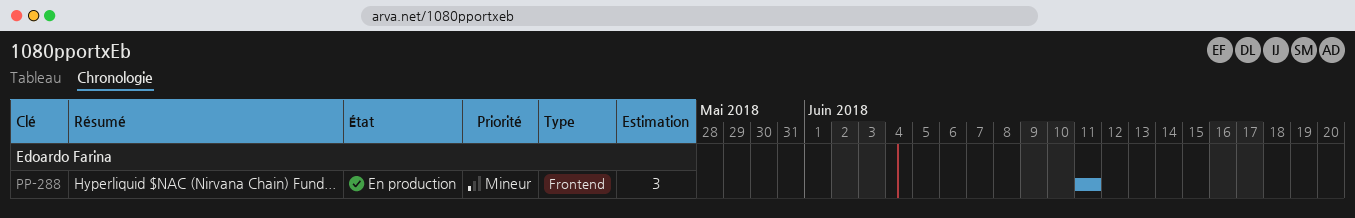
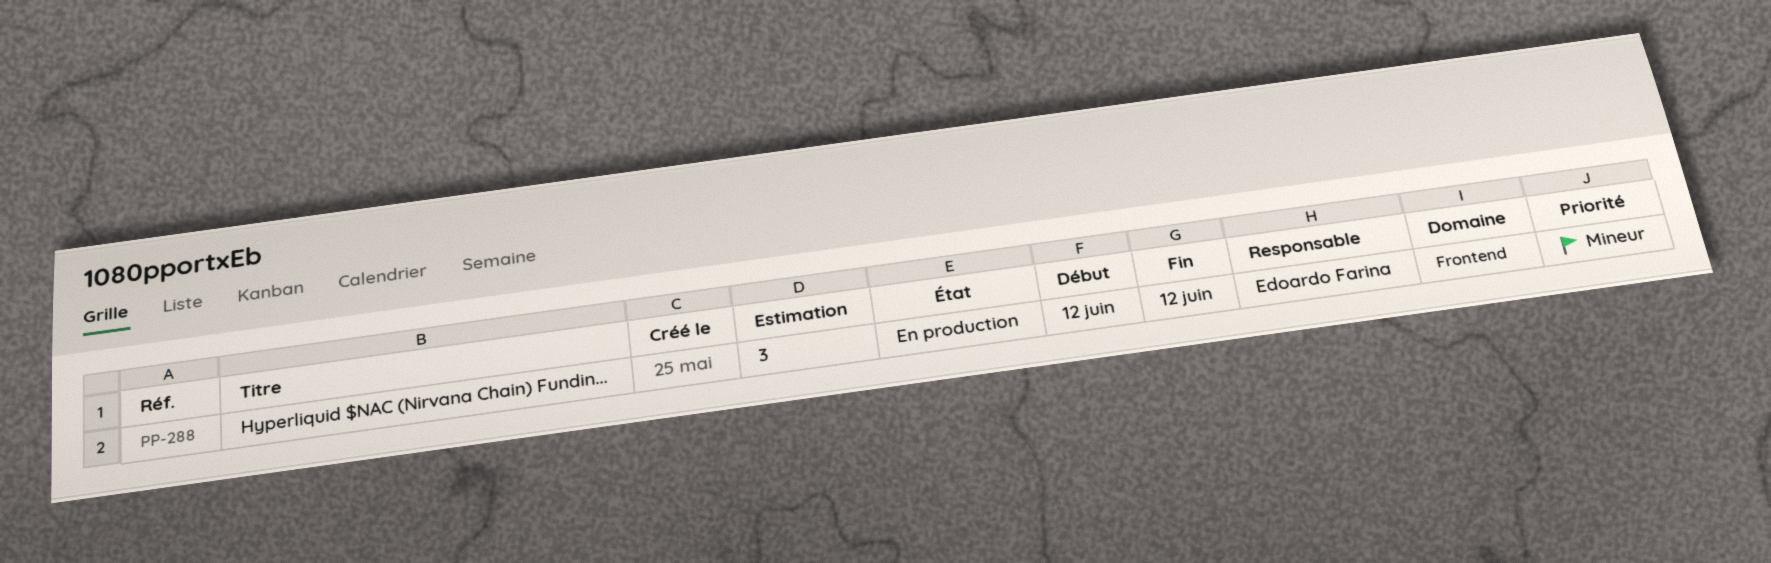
PP-288, start: Jun 11 -> Jun 12
PP-288, due: Jun 11 -> Jun 12

